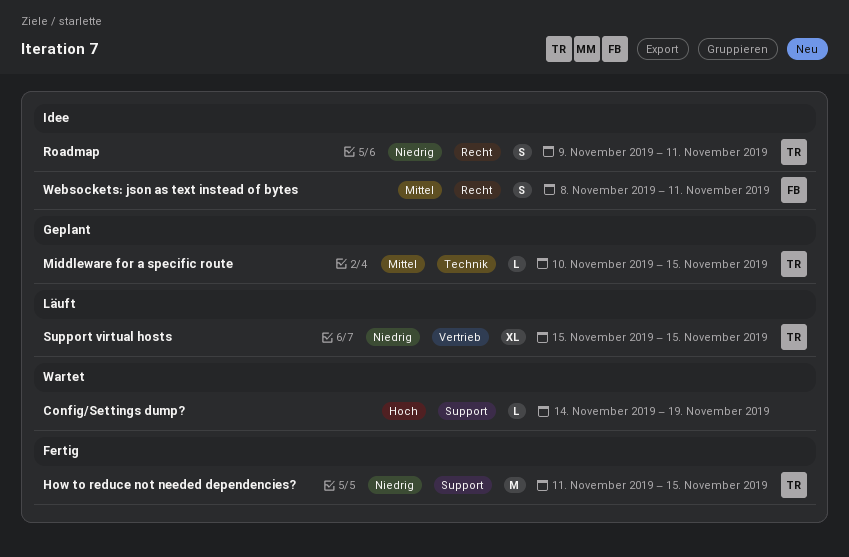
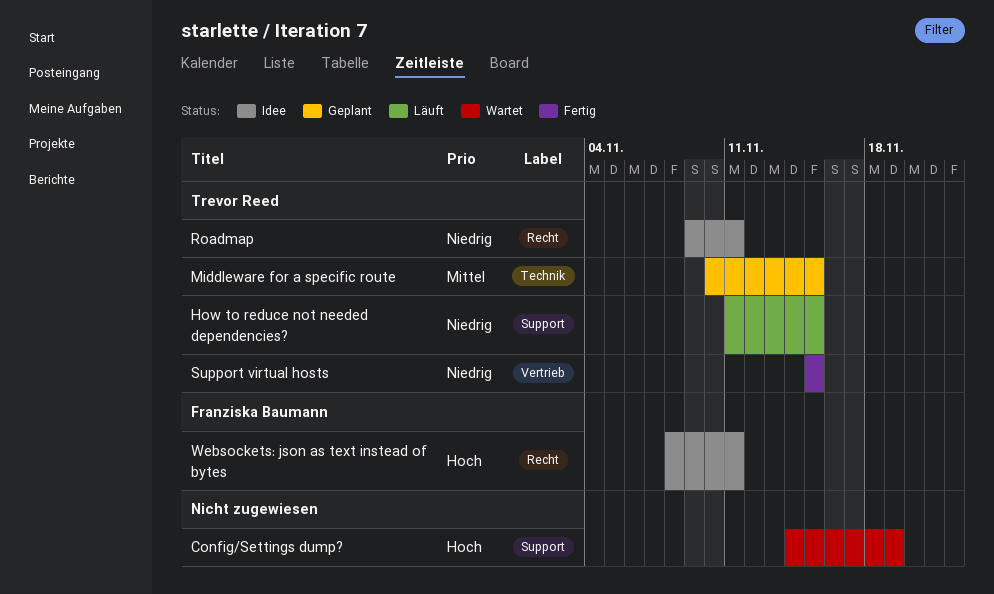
How to reduce not needed dependencies?, status: Fertig -> Läuft
Support virtual hosts, status: Läuft -> Fertig
Websockets: json as text instead of bytes, priority: Mittel -> Hoch

